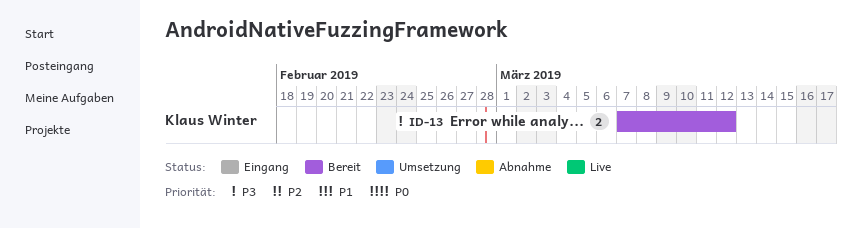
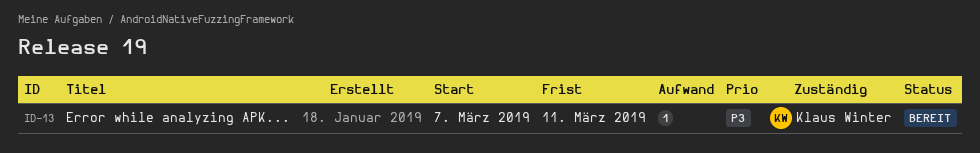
ID-13, estimate: 2 -> 1
ID-13, due: Mar 12 -> Mar 11

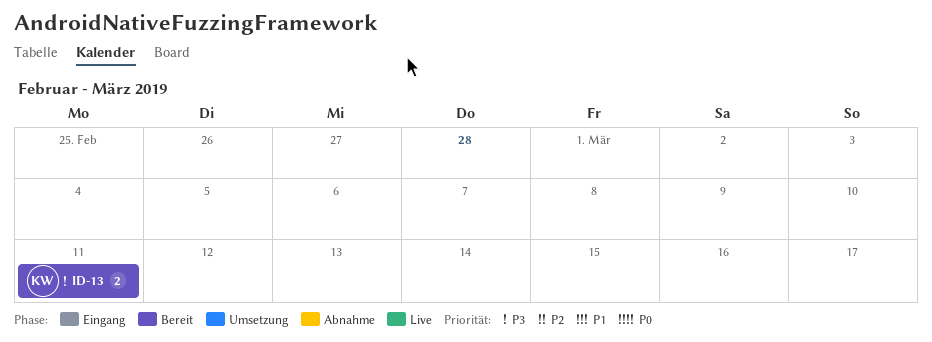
ID-13, estimate: 1 -> 2
ID-13, start: Mar 7 -> Mar 11

